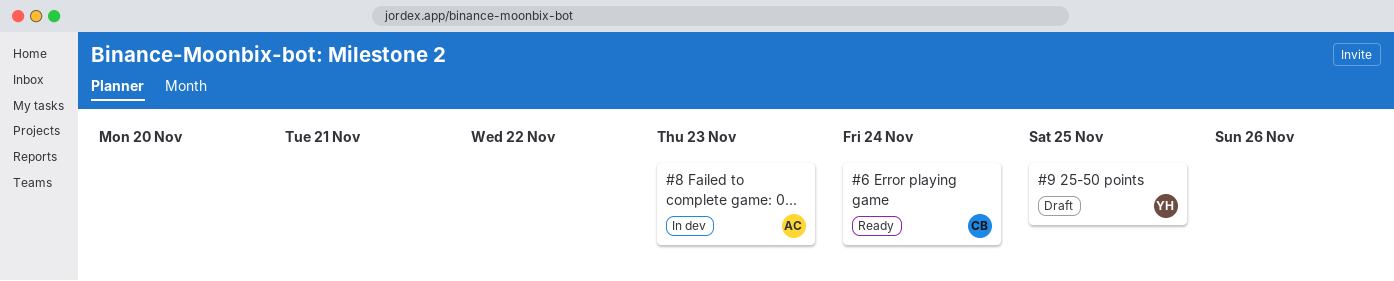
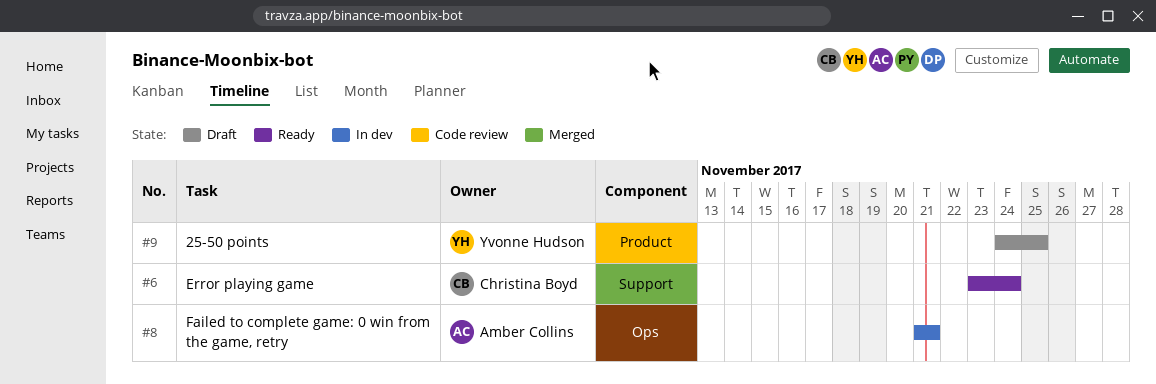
#8, due: Nov 23 -> Nov 21

